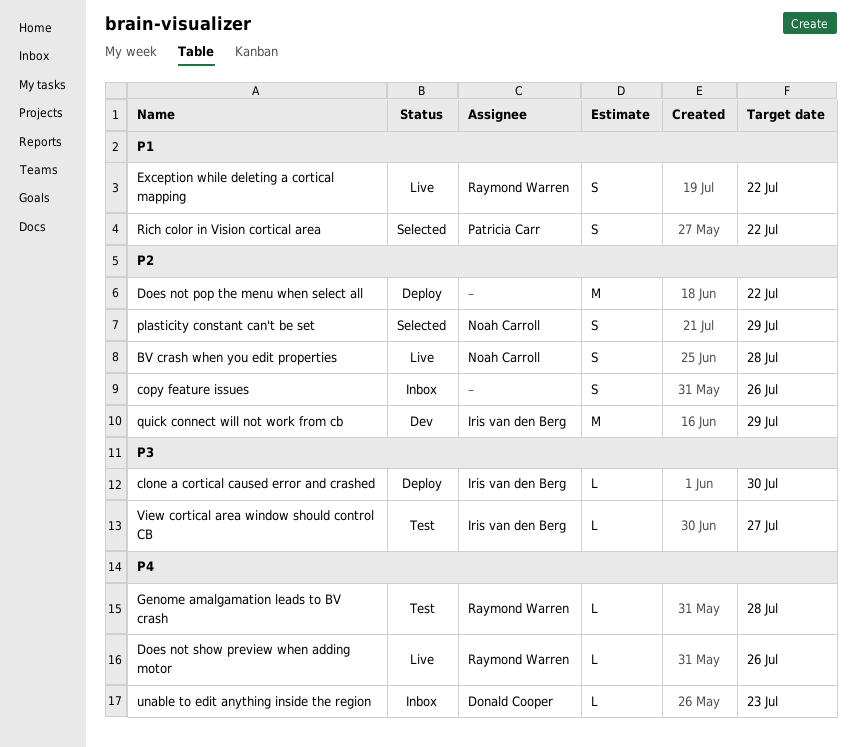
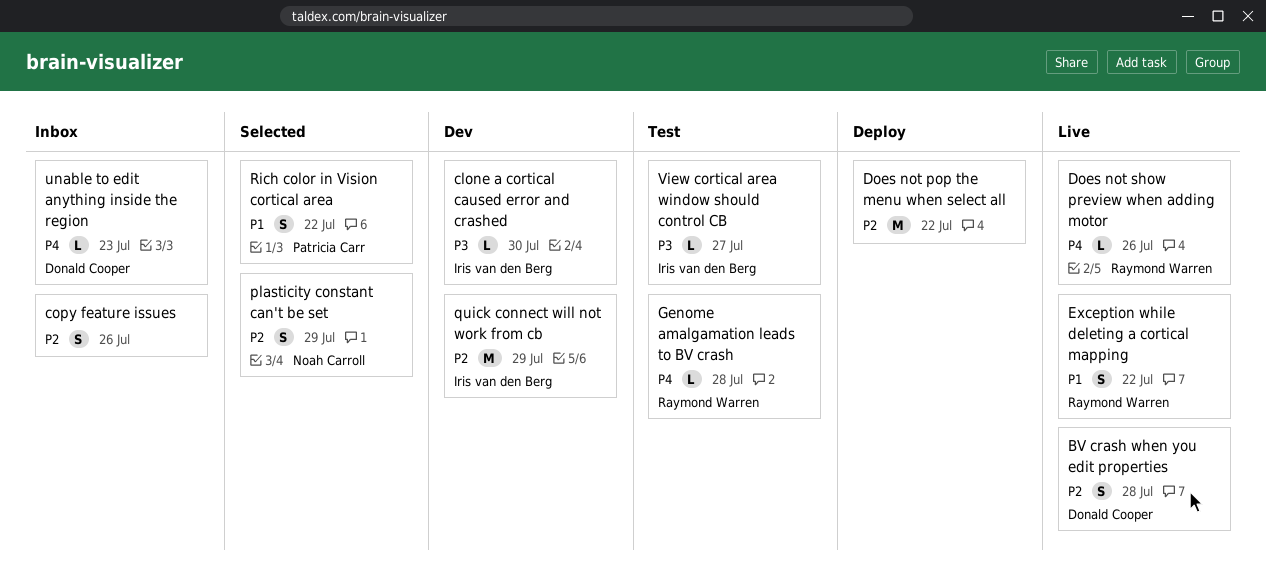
BV crash when you edit properties, owner: Noah Carroll -> Donald Cooper
clone a cortical caused error and crashed, status: Deploy -> Dev

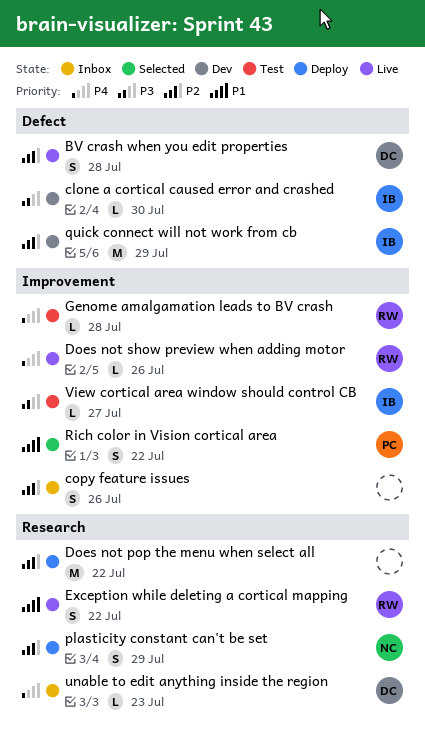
plasticity constant can't be set, status: Selected -> Deploy

